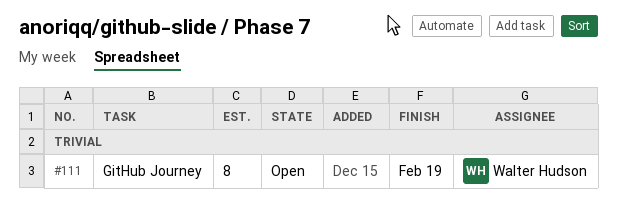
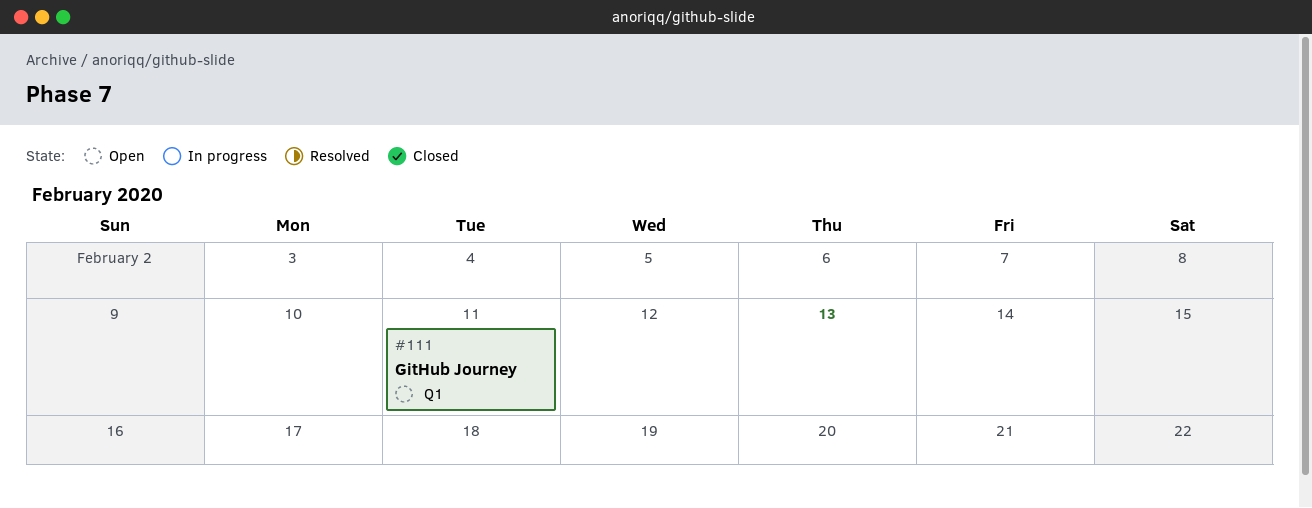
#111, due: Feb 19 -> Feb 11

